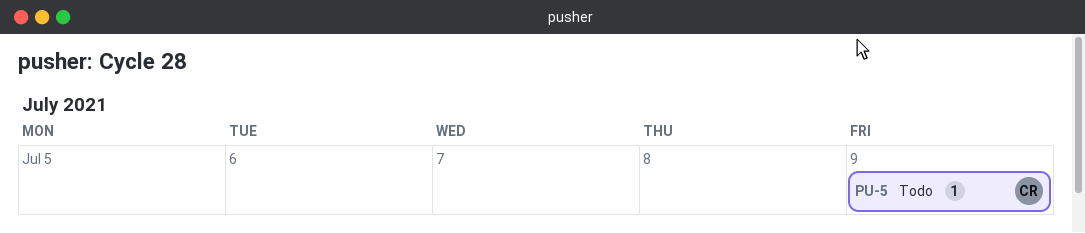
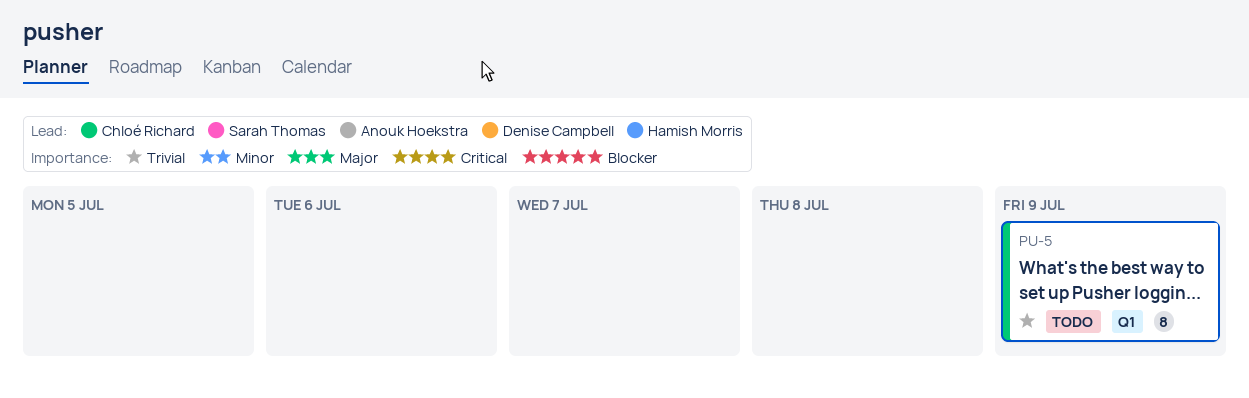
PU-5, estimate: 1 -> 8

